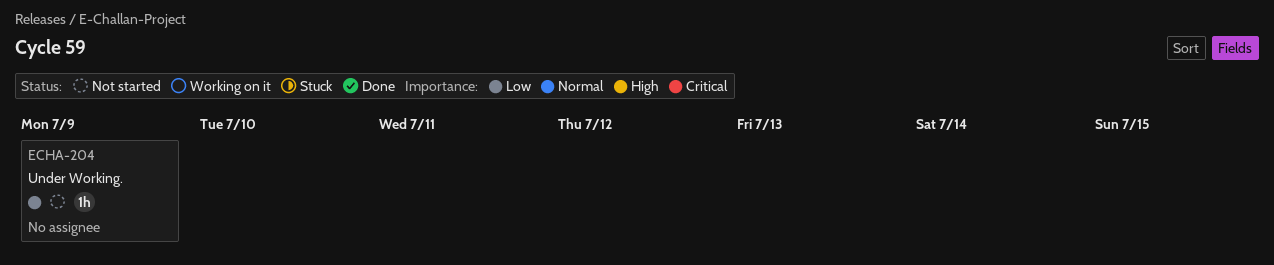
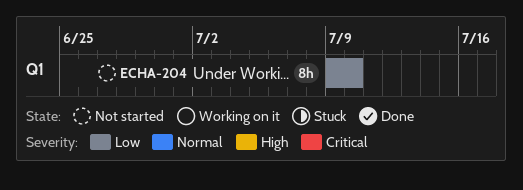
ECHA-204, estimate: 1h -> 8h
ECHA-204, due: Jul 9 -> Jul 10

